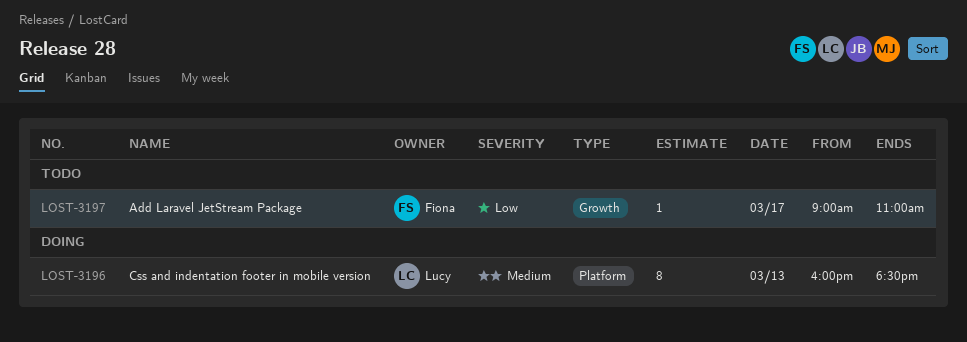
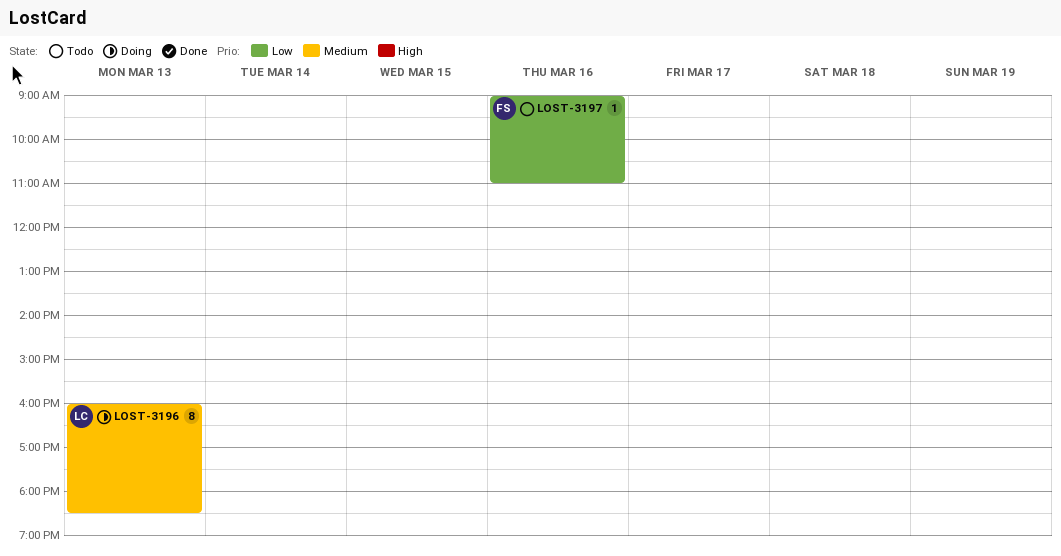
LOST-3197, day: Mar 17 -> Mar 16

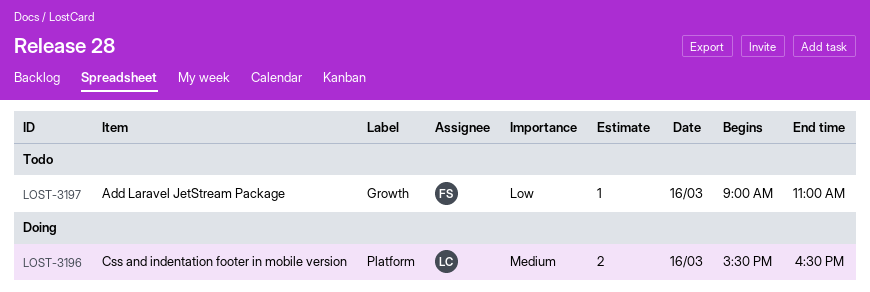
LOST-3196, estimate: 8 -> 2
LOST-3196, day: Mar 13 -> Mar 16
LOST-3196, begins: 16:00 -> 15:30
LOST-3196, ends: 18:30 -> 16:30

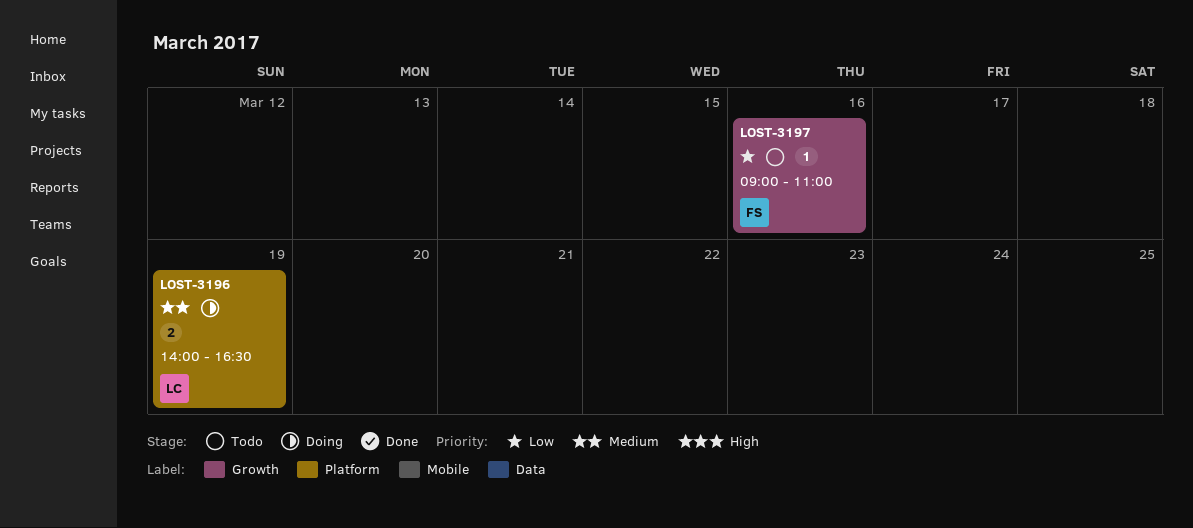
LOST-3196, day: Mar 16 -> Mar 19
LOST-3196, begins: 15:30 -> 14:00

